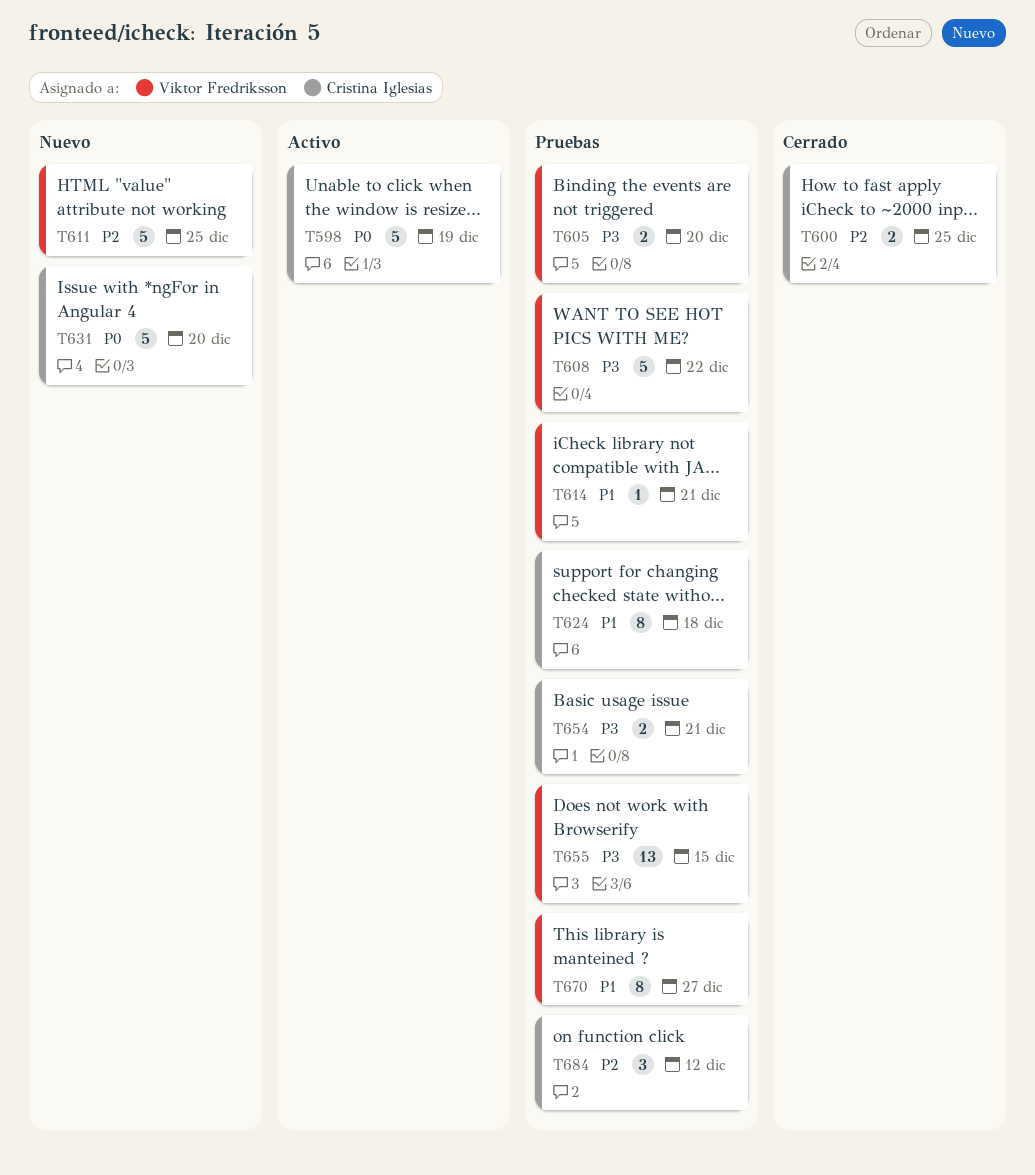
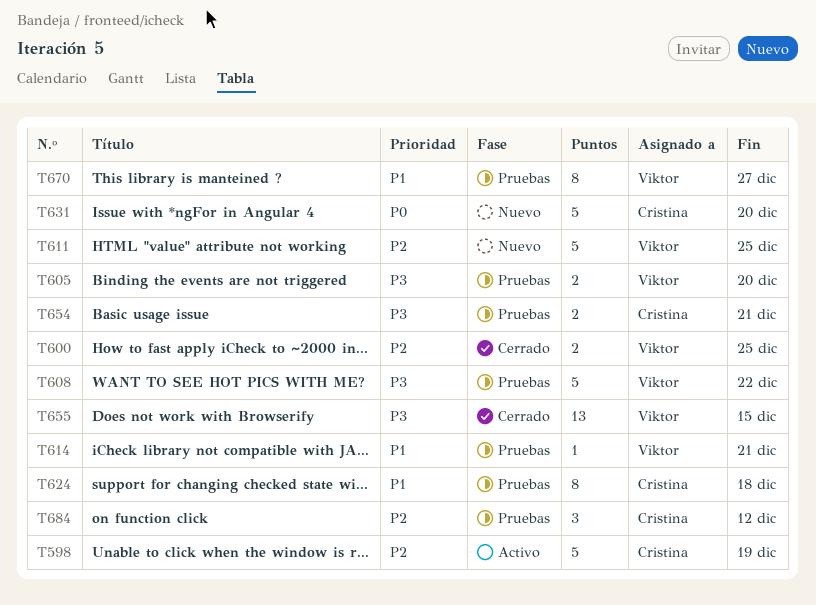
T598, priority: P0 -> P2
T600, owner: Cristina Iglesias -> Viktor Fredriksson
T655, status: Pruebas -> Cerrado

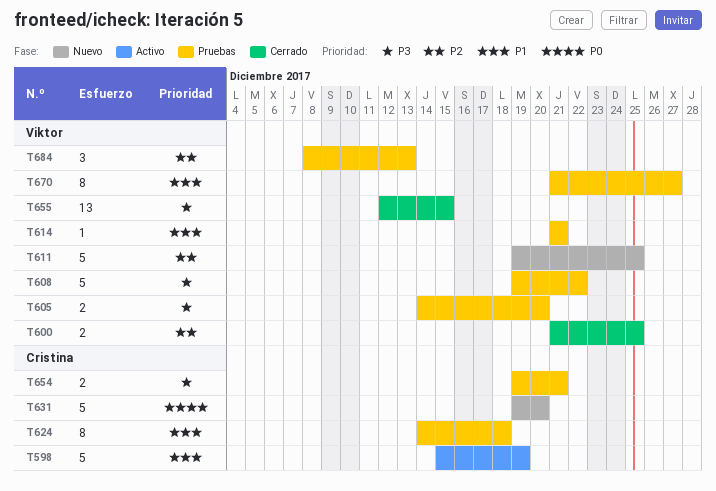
T598, priority: P2 -> P1
T684, owner: Cristina -> Viktor
T684, due: Dec 12 -> Dec 13

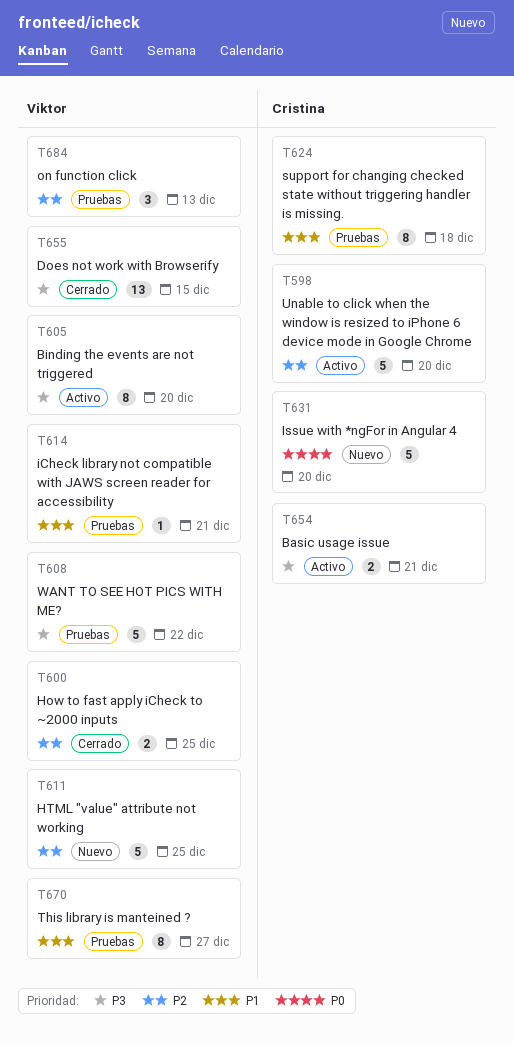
T598, priority: P1 -> P2
T598, due: Dec 19 -> Dec 20
T605, status: Pruebas -> Activo
T605, estimate: 2 -> 8
T654, status: Pruebas -> Activo

